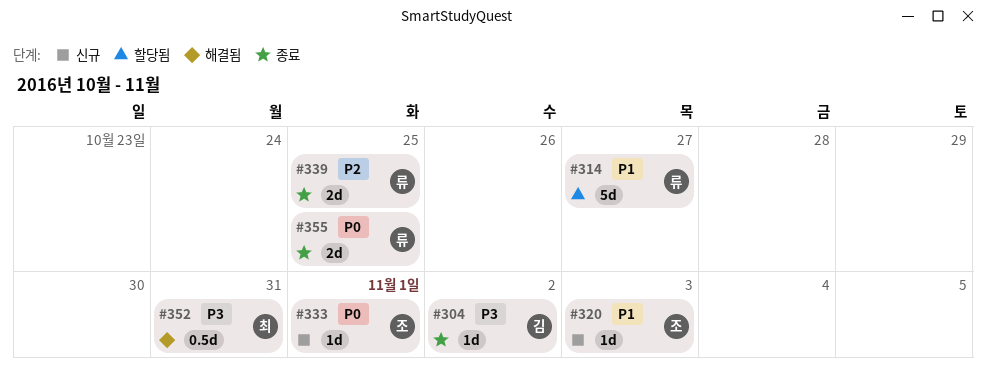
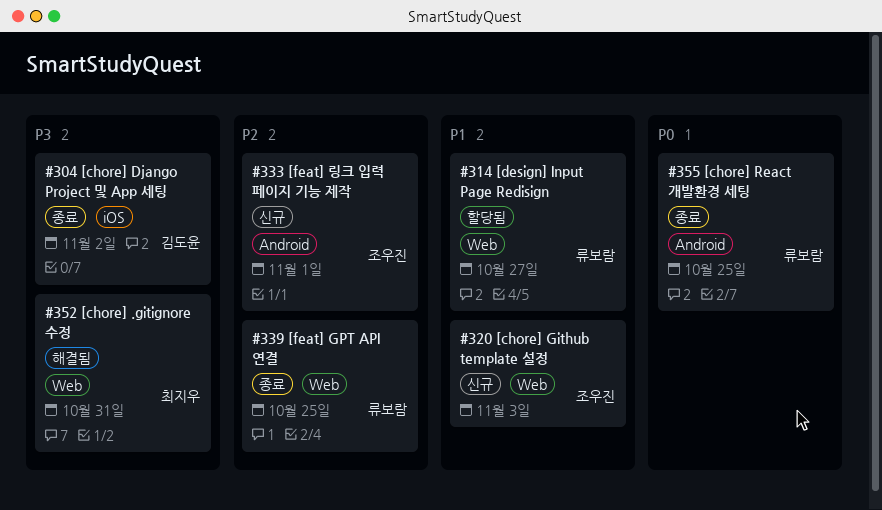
#333, priority: P0 -> P2

